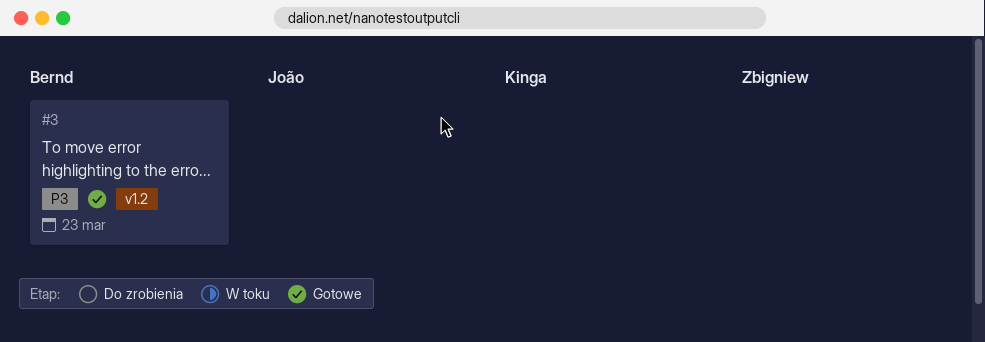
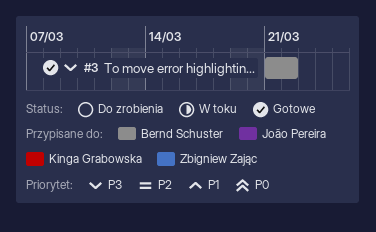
#3, due: Mar 23 -> Mar 22

